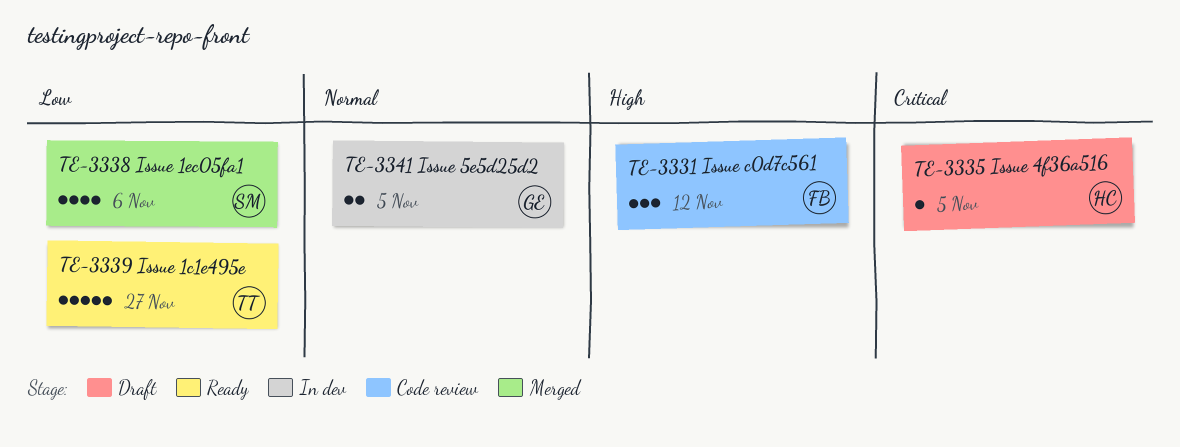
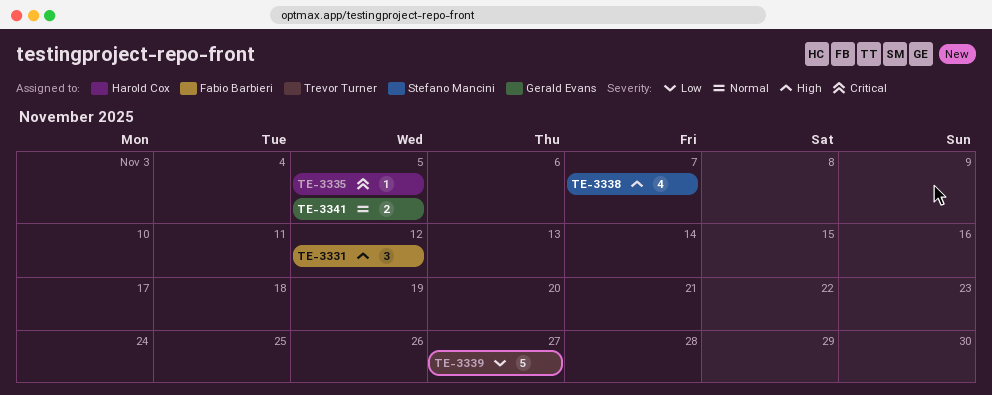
TE-3338, priority: Low -> High
TE-3338, due: Nov 6 -> Nov 7

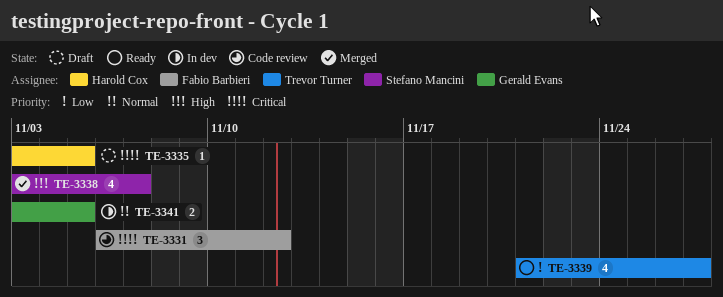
TE-3331, priority: High -> Critical
TE-3339, estimate: 5 -> 4

